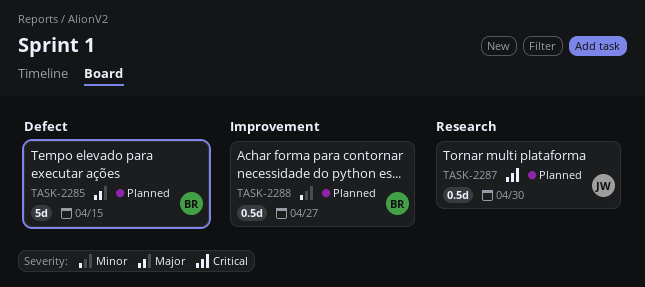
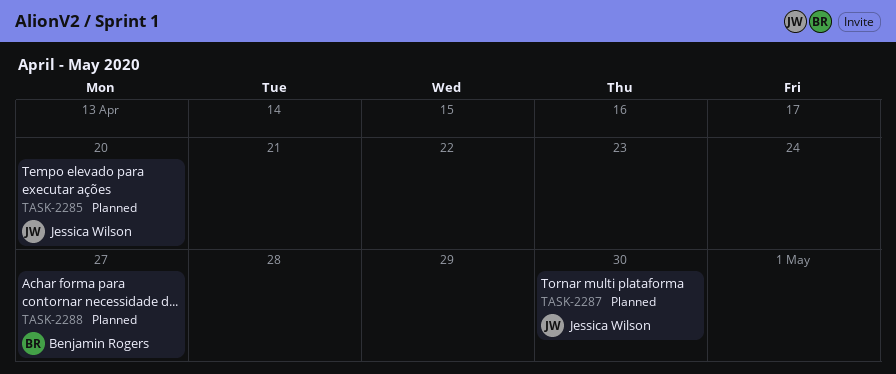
TASK-2285, owner: Benjamin Rogers -> Jessica Wilson
TASK-2285, due: Apr 15 -> Apr 20

